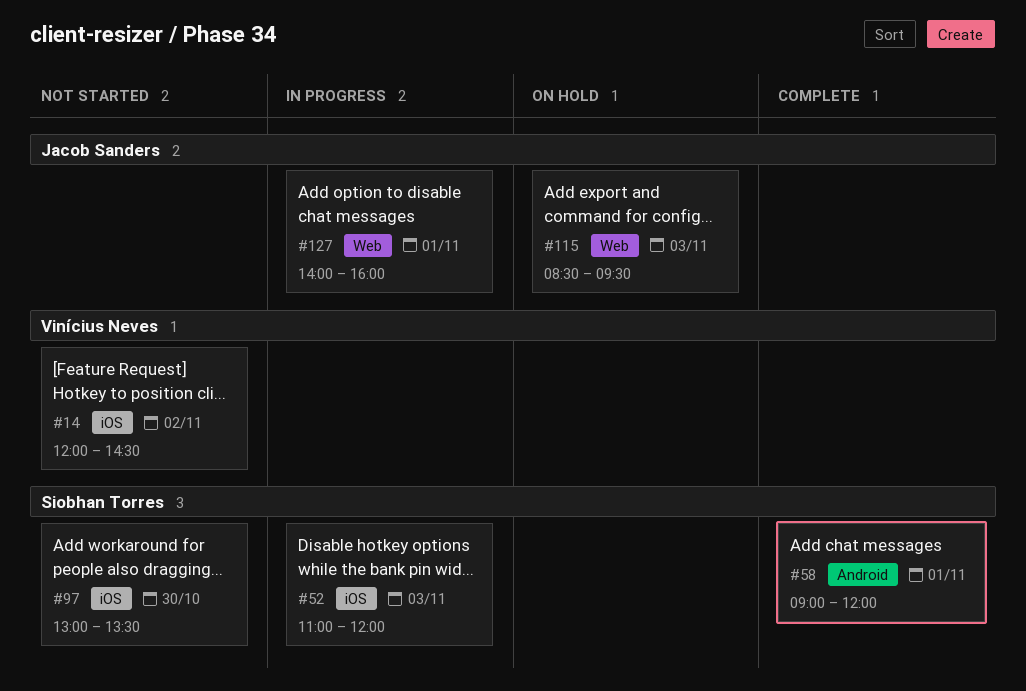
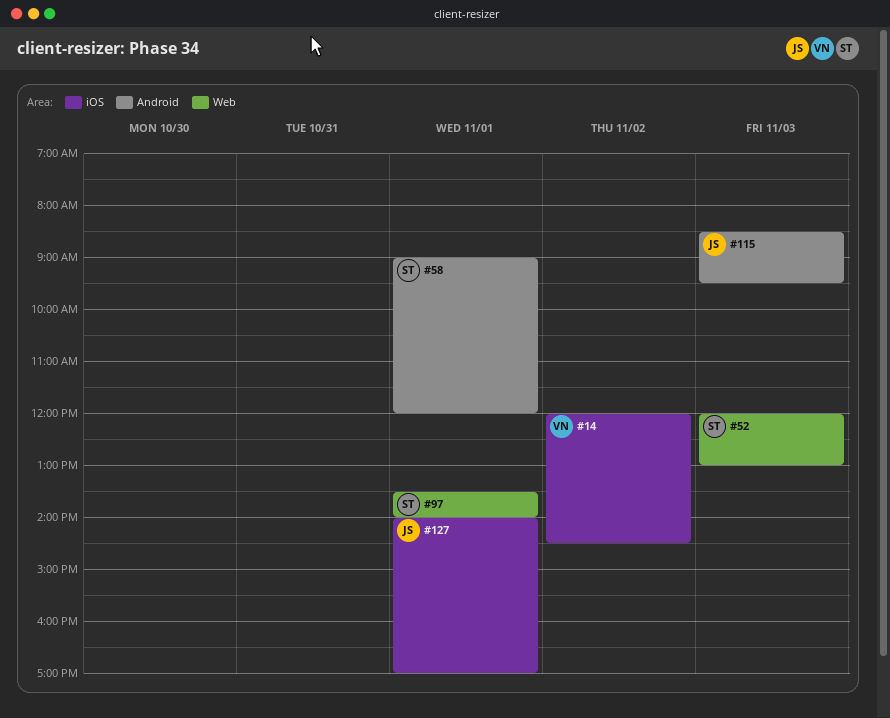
#52, label: iOS -> Web
#52, begins: 11:00 -> 12:00
#52, ends: 12:00 -> 13:00
#97, label: iOS -> Web
#97, day: Oct 30 -> Nov 1
#97, begins: 13:00 -> 13:30
#97, ends: 13:30 -> 14:00
#115, label: Web -> Android
#127, label: Web -> iOS
#127, ends: 16:00 -> 17:00

